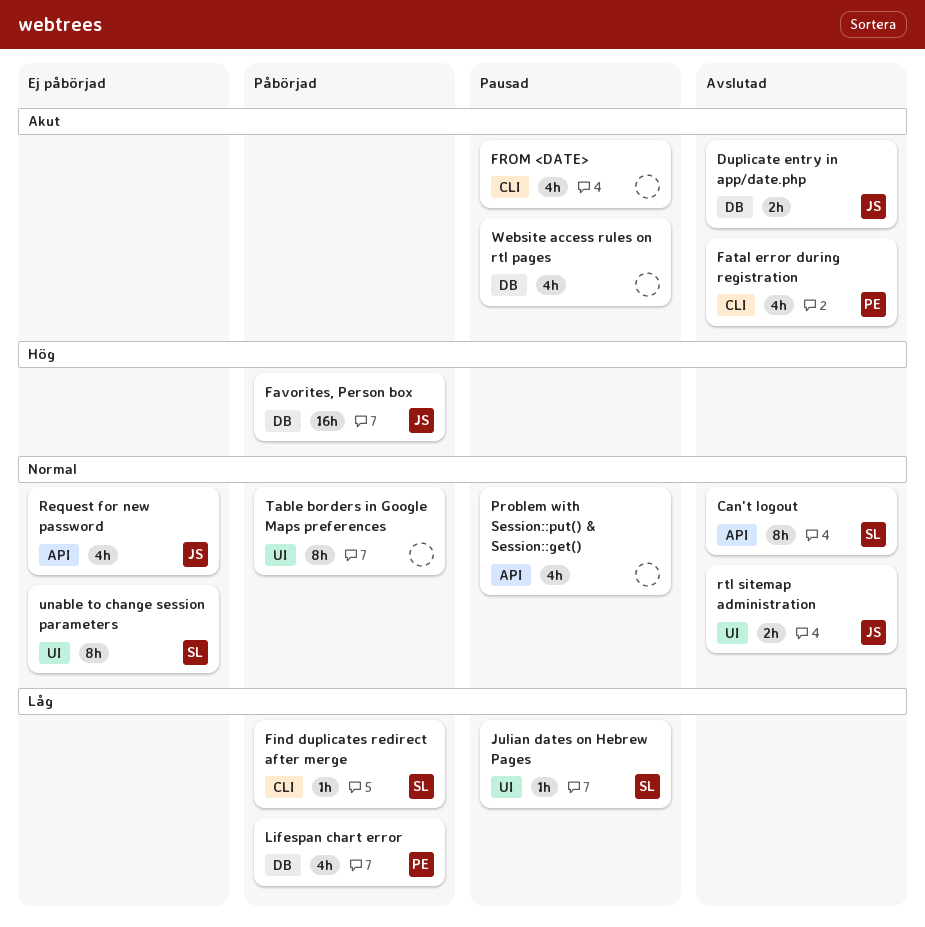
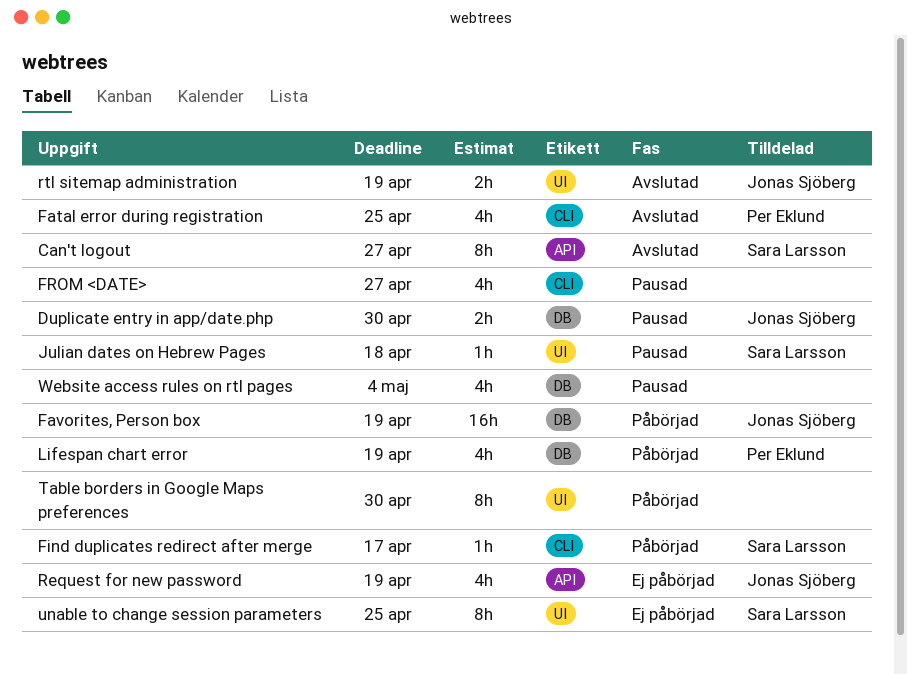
Duplicate entry in app/date.php, status: Avslutad -> Pausad
Problem with Session::put() & Session::get(): present -> none

